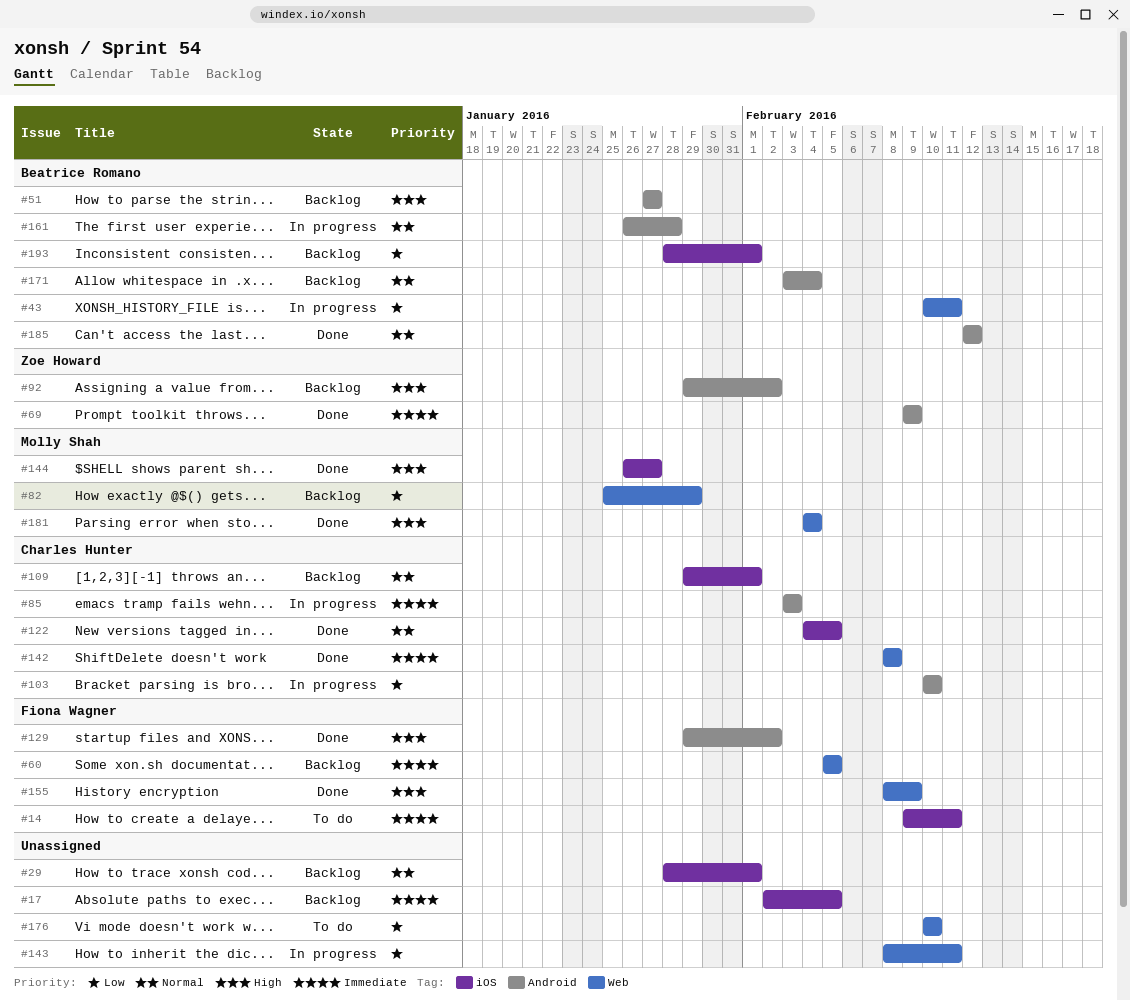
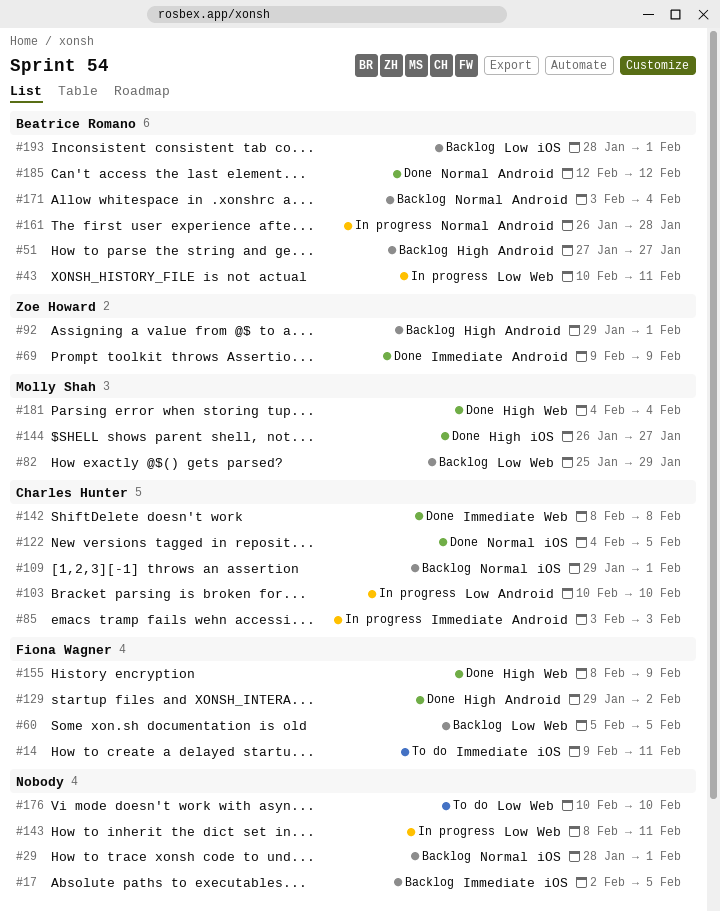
#60, priority: Immediate -> Low
#92, due: Feb 2 -> Feb 1

